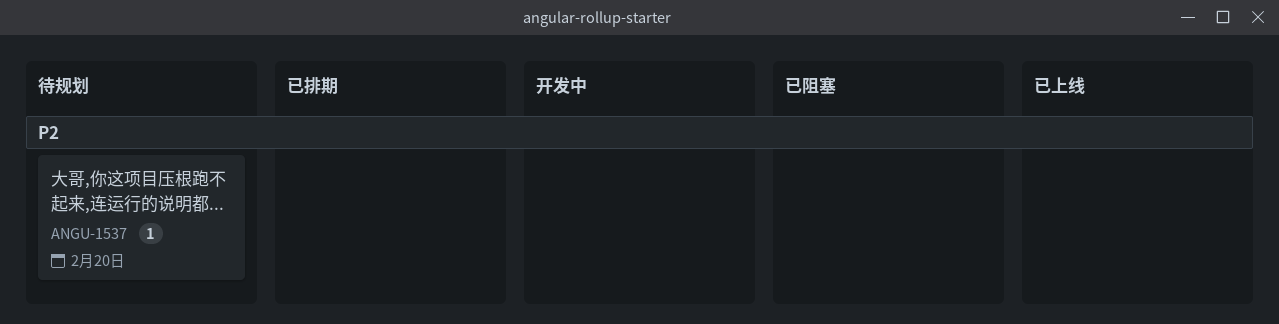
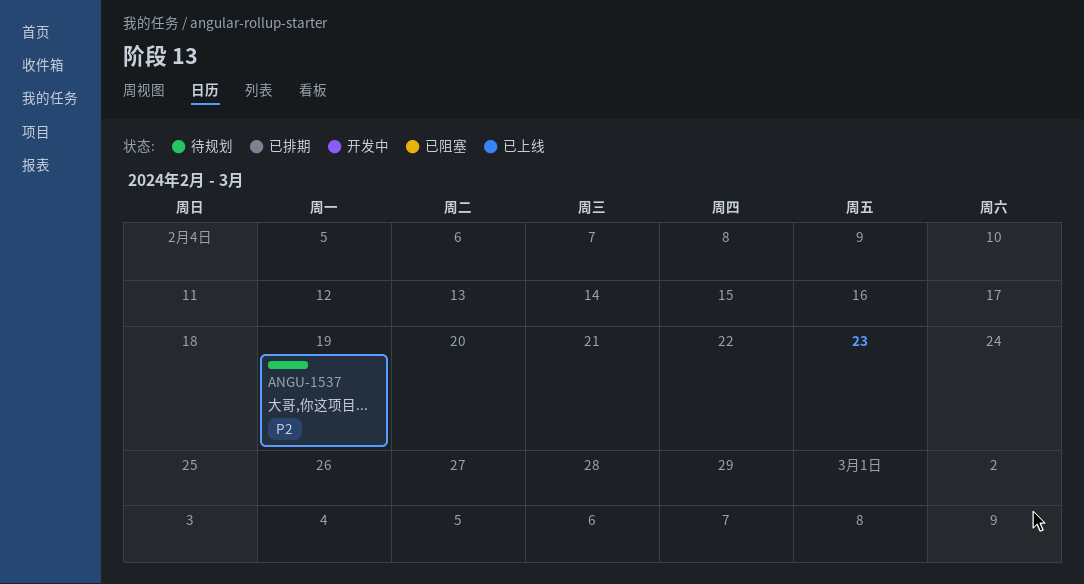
ANGU-1537, due: Feb 20 -> Feb 19

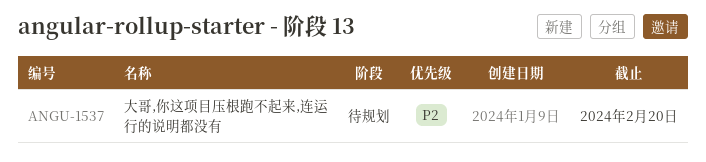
ANGU-1537, due: Feb 19 -> Feb 20

